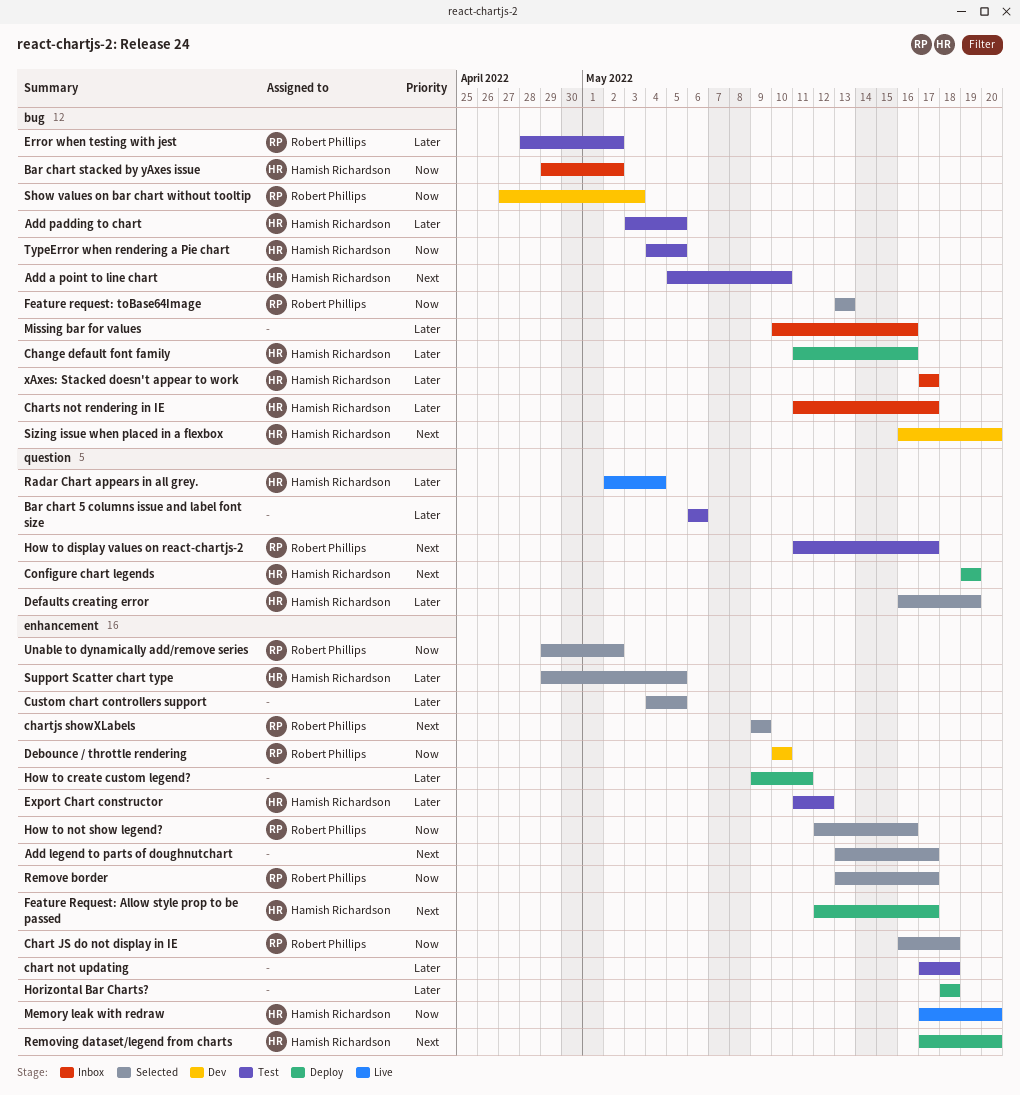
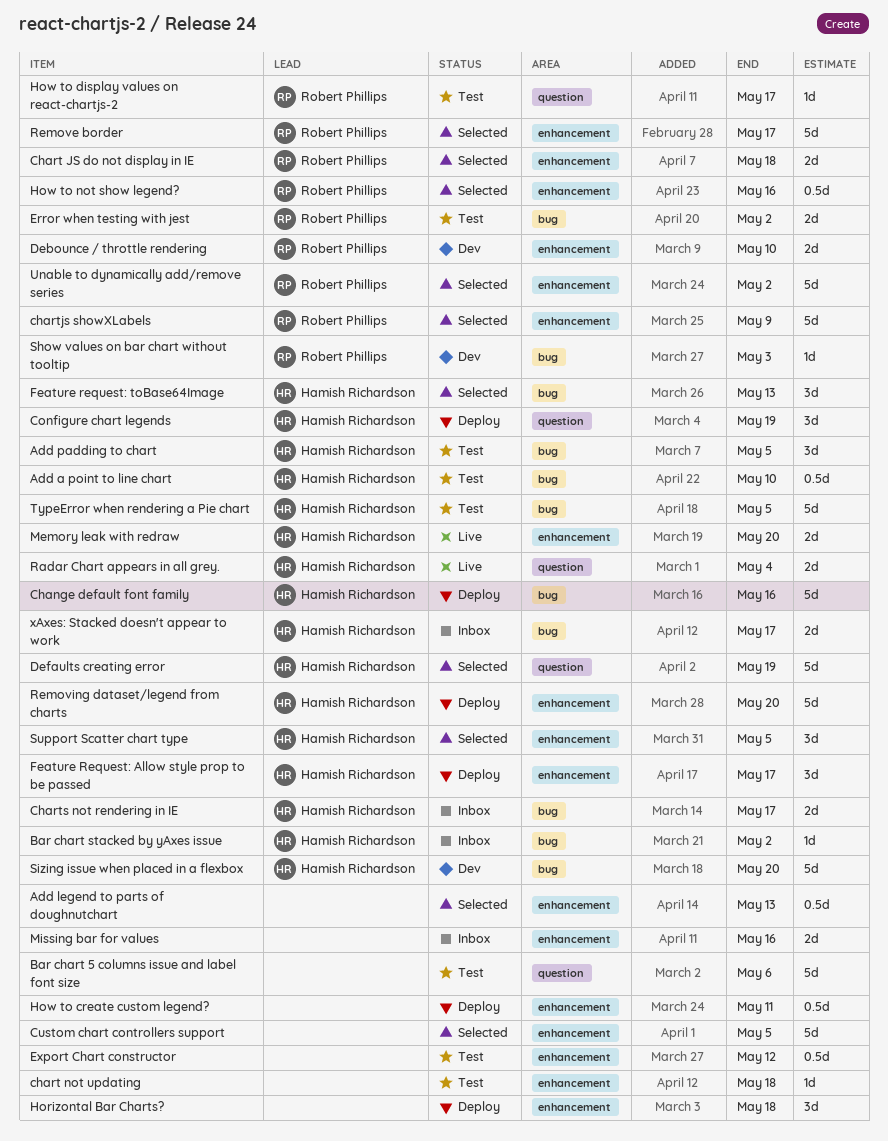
Add legend to parts of doughnutchart, due: May 17 -> May 13
Export Chart constructor, owner: Hamish Richardson -> none
Feature request: toBase64Image, owner: Robert Phillips -> Hamish Richardson
Missing bar for values, label: bug -> enhancement

